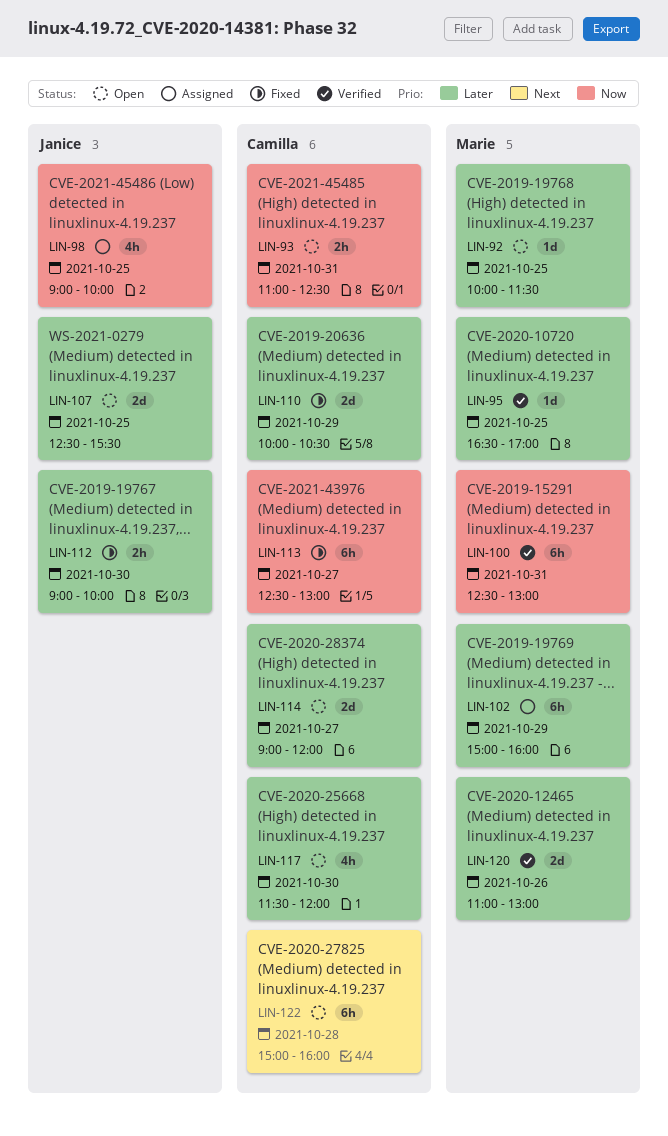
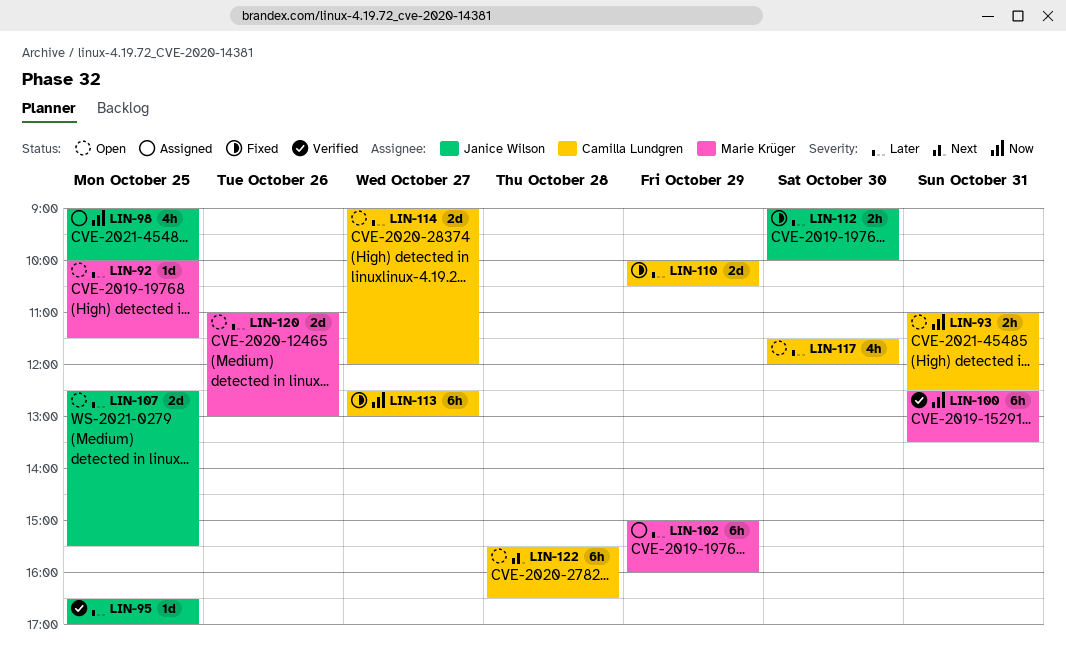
LIN-95, owner: Marie Krüger -> Janice Wilson
LIN-100, ends: 13:00 -> 13:30
LIN-120, status: Verified -> Open
LIN-122, begins: 15:00 -> 15:30
LIN-122, ends: 16:00 -> 16:30

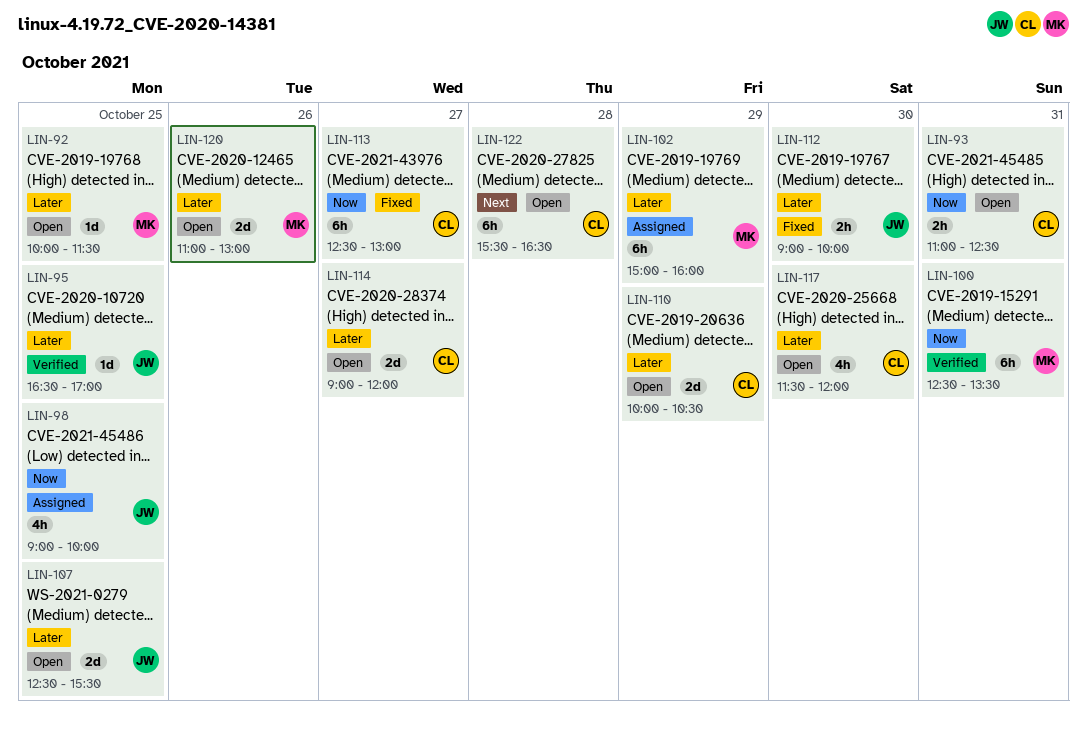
LIN-110, status: Fixed -> Open

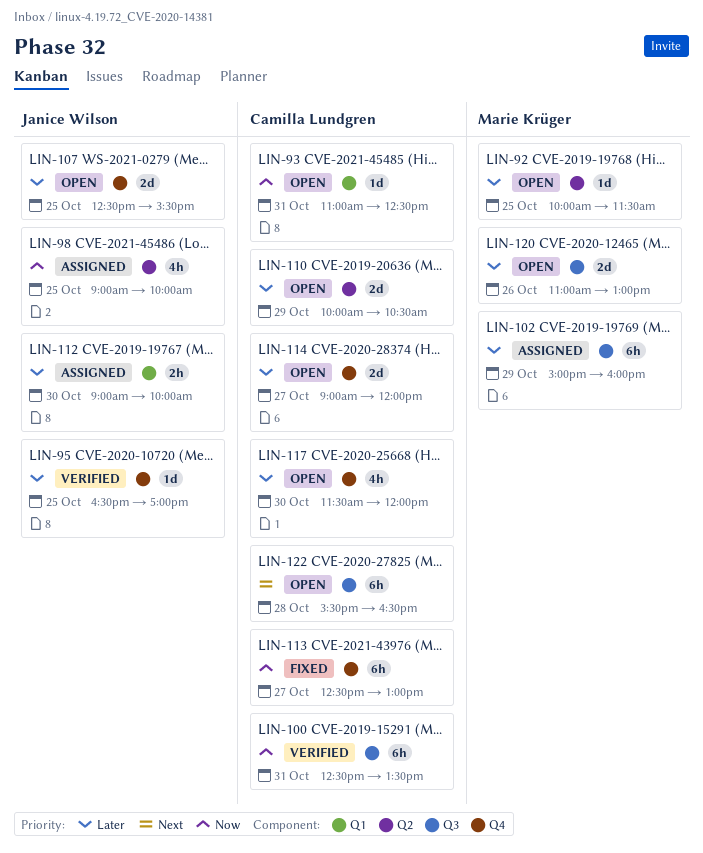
LIN-93, estimate: 2h -> 1d
LIN-100, owner: Marie Krüger -> Camilla Lundgren
LIN-112, status: Fixed -> Assigned

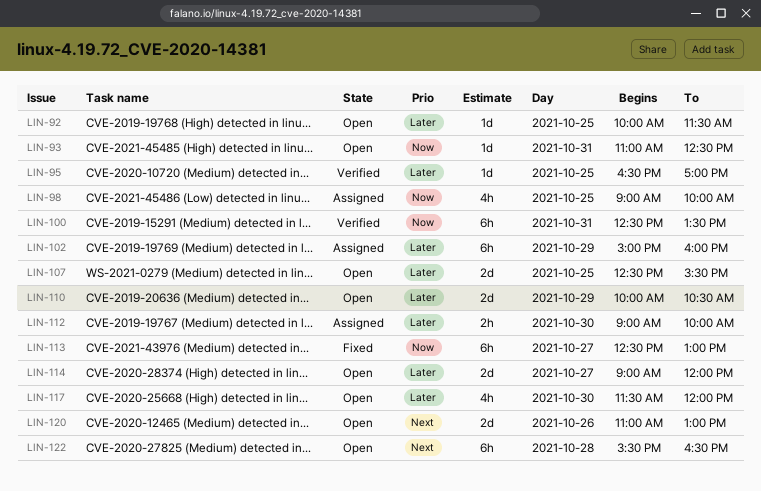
LIN-120, priority: Later -> Next

